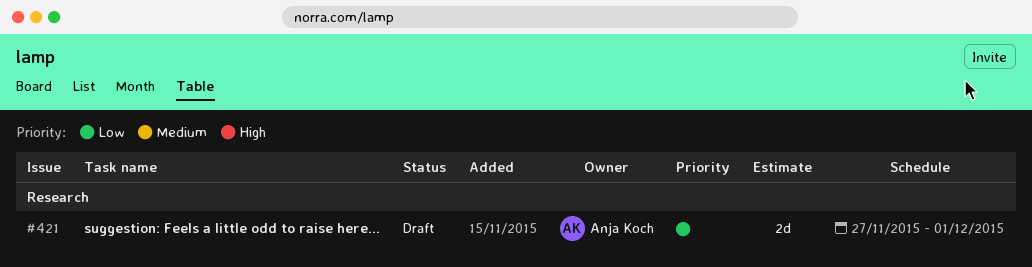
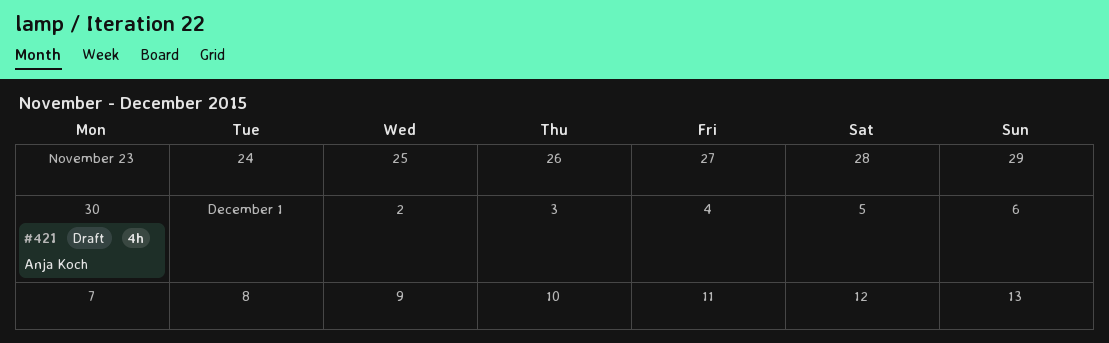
#421, estimate: 2d -> 4h
#421, due: Dec 1 -> Nov 30

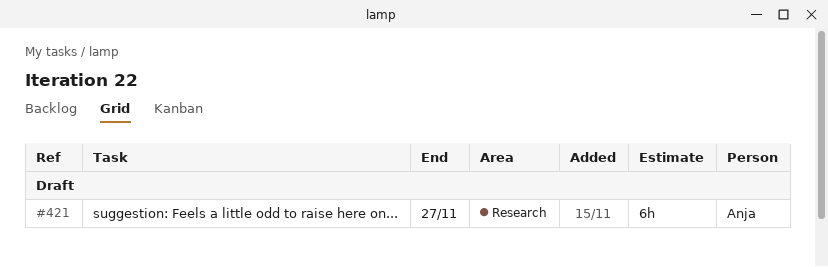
#421, estimate: 4h -> 6h
#421, due: Nov 30 -> Nov 27

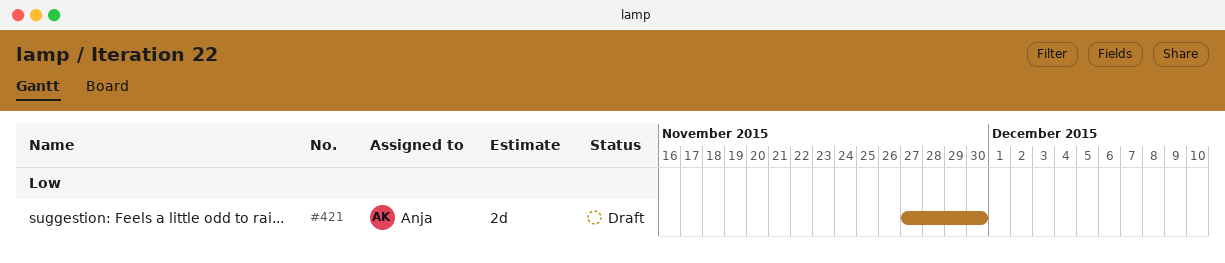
#421, estimate: 6h -> 2d
#421, due: Nov 27 -> Nov 30

